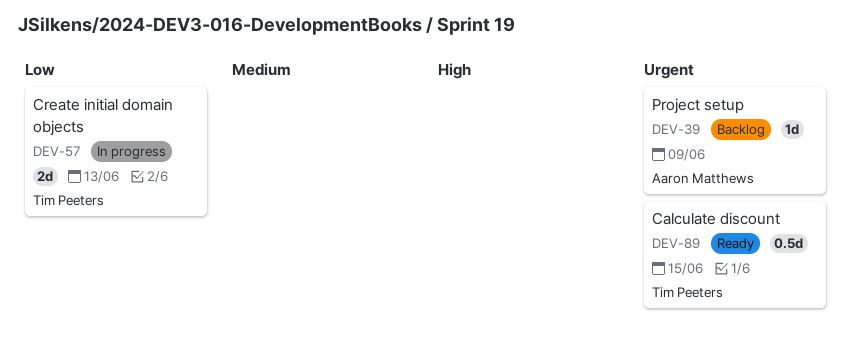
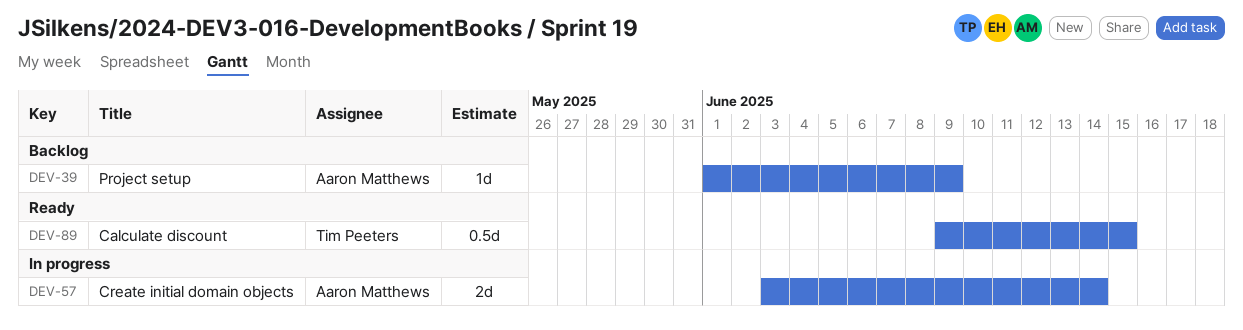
DEV-57, owner: Tim Peeters -> Aaron Matthews
DEV-57, due: Jun 13 -> Jun 14

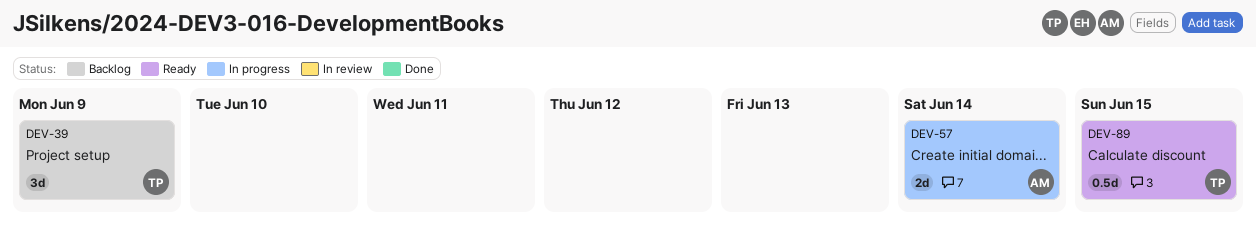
DEV-39, owner: Aaron Matthews -> Tim Peeters
DEV-39, estimate: 1d -> 3d

